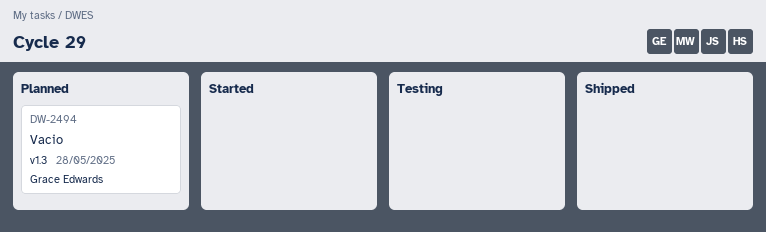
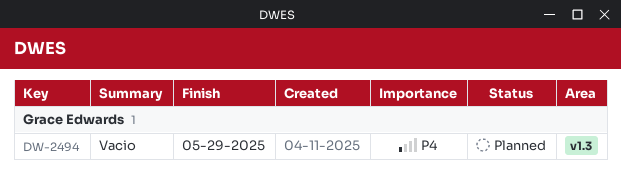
DW-2494, due: May 28 -> May 29

